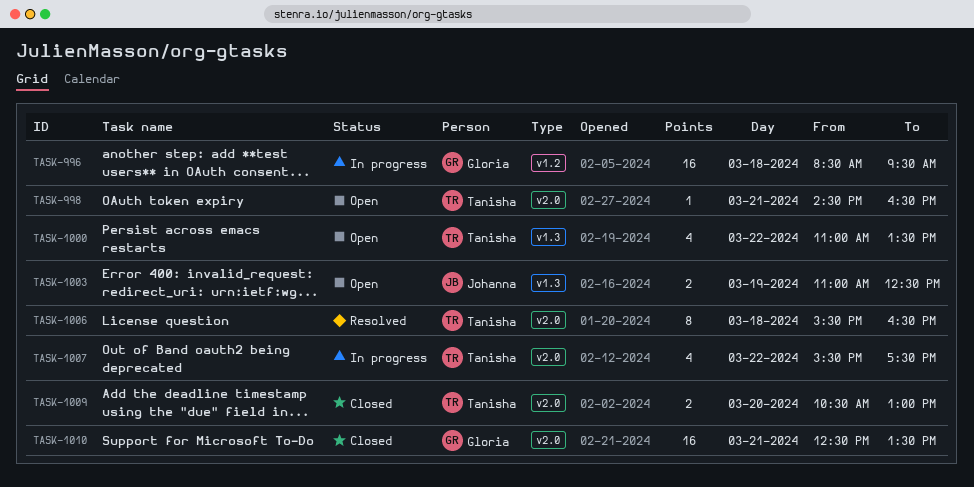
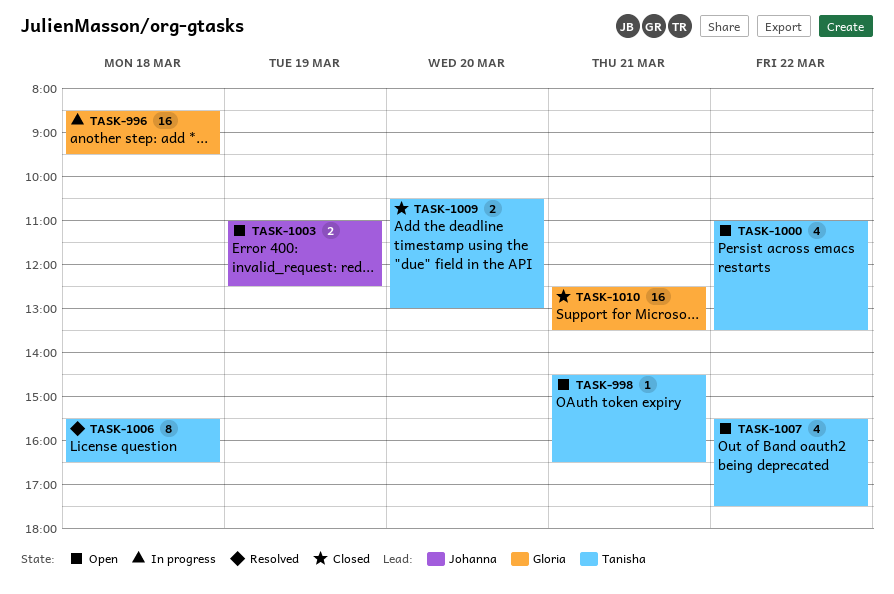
TASK-1007, status: In progress -> Open

